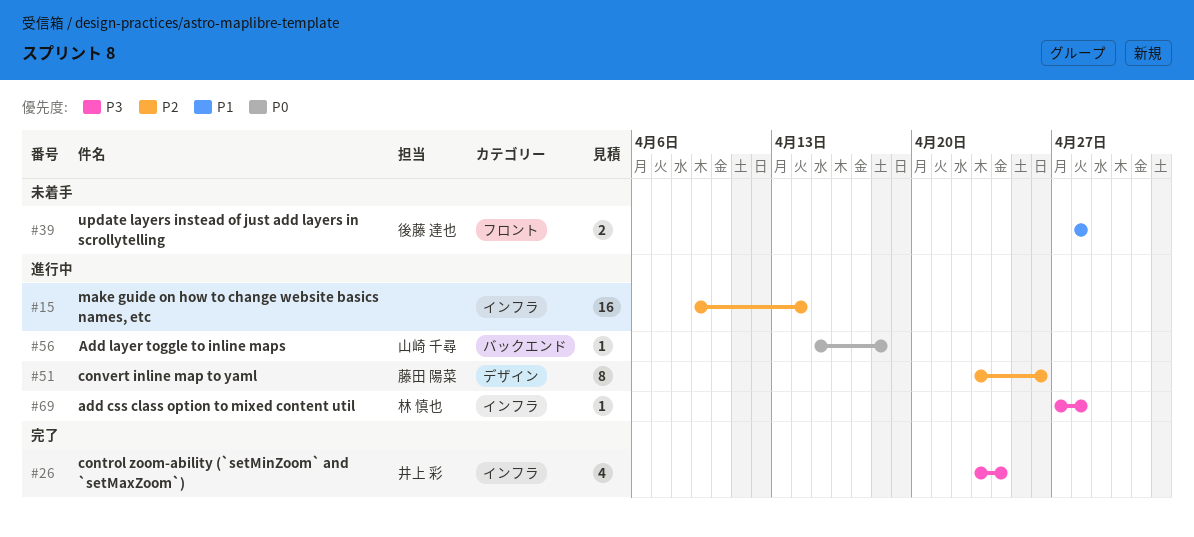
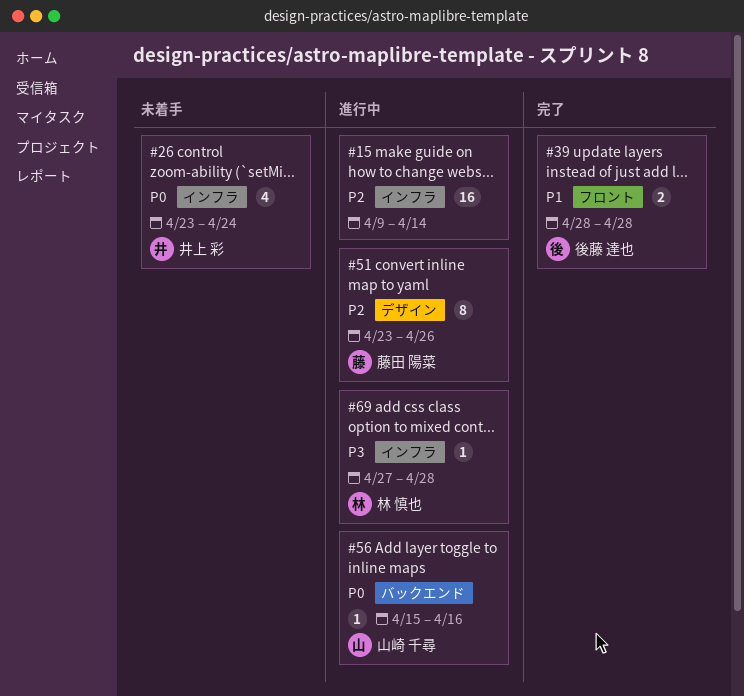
#26, status: 完了 -> 未着手
#26, priority: P3 -> P0
#39, status: 未着手 -> 完了
#56, due: Apr 18 -> Apr 16

